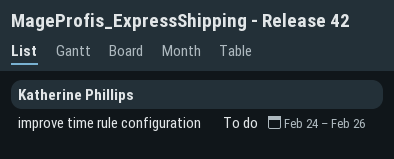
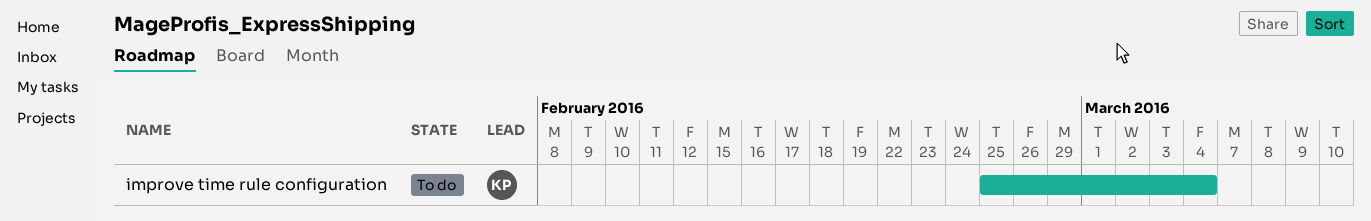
improve time rule configuration, start: Feb 24 -> Feb 25
improve time rule configuration, due: Feb 26 -> Mar 4

